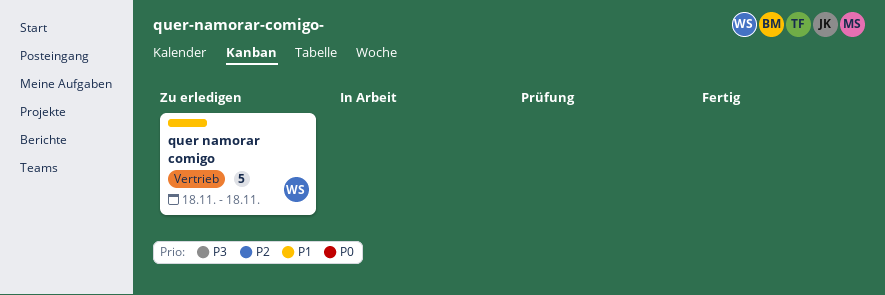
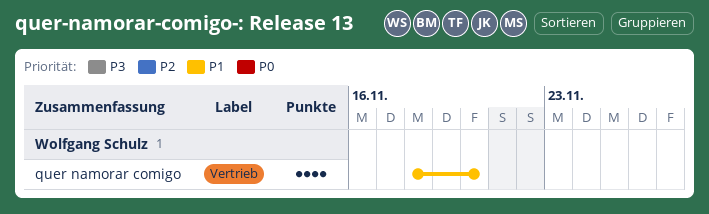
quer namorar comigo, estimate: 5 -> 4
quer namorar comigo, due: Nov 18 -> Nov 20

